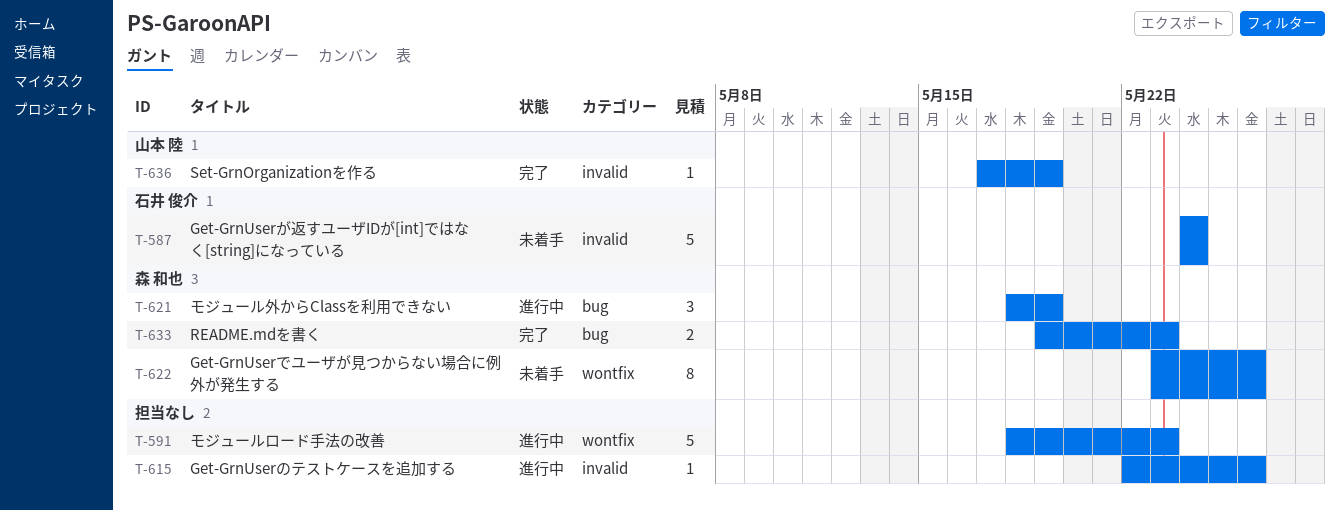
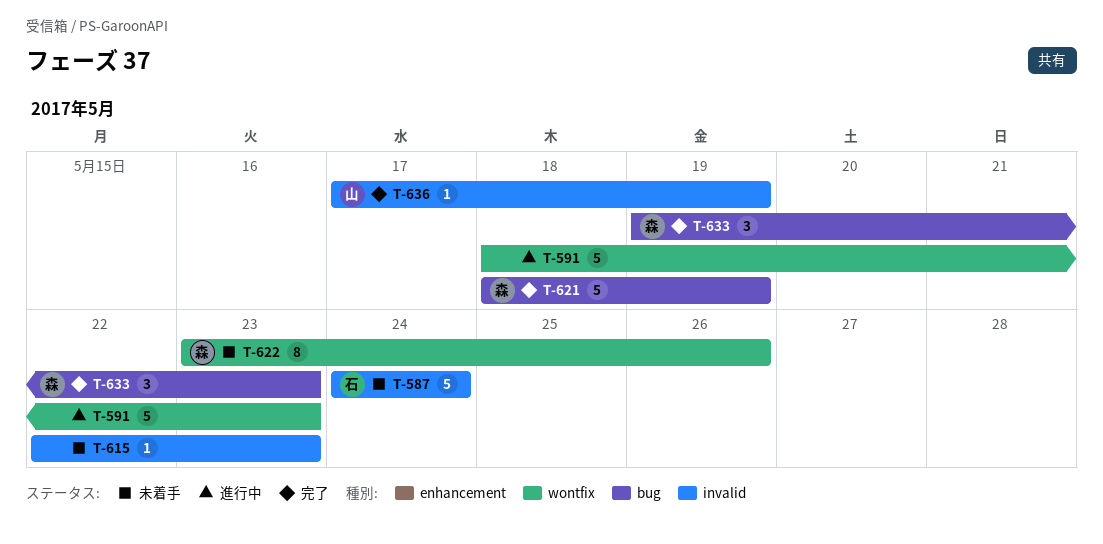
T-615, status: 進行中 -> 未着手
T-615, due: May 26 -> May 23
T-621, status: 進行中 -> 完了
T-621, estimate: 3 -> 5
T-633, estimate: 2 -> 3

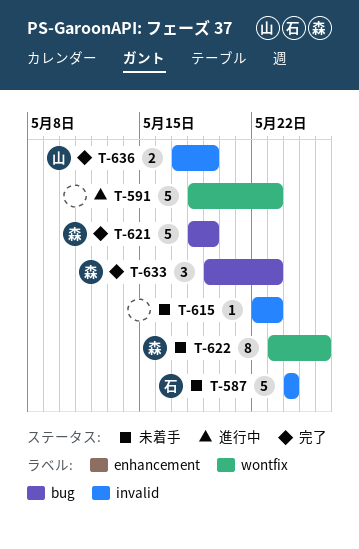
T-636, estimate: 1 -> 2

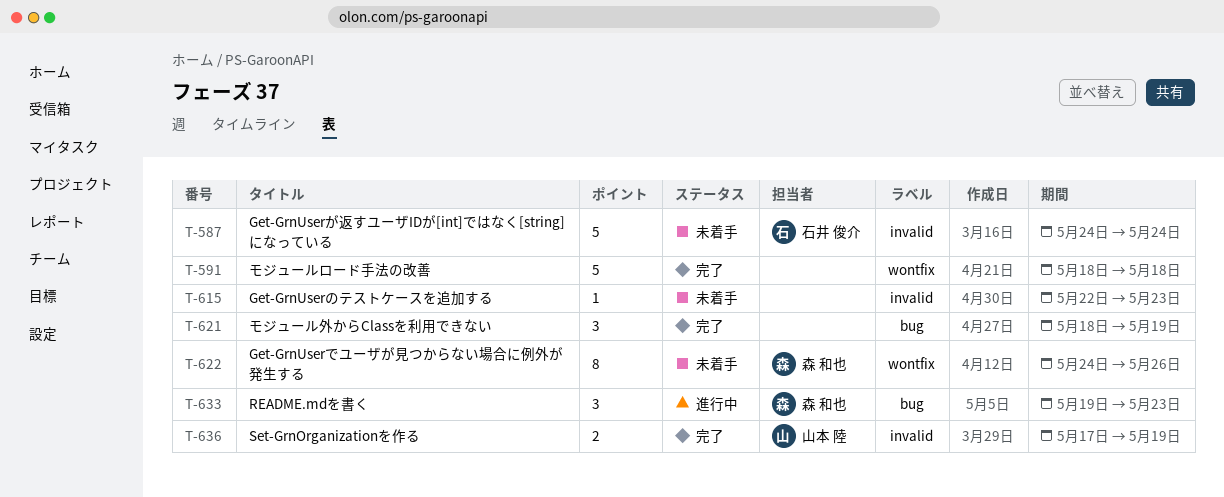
T-591, status: 進行中 -> 完了
T-591, due: May 23 -> May 18
T-621, owner: 森 和也 -> none
T-621, estimate: 5 -> 3
T-622, start: May 23 -> May 24
T-633, status: 完了 -> 進行中

